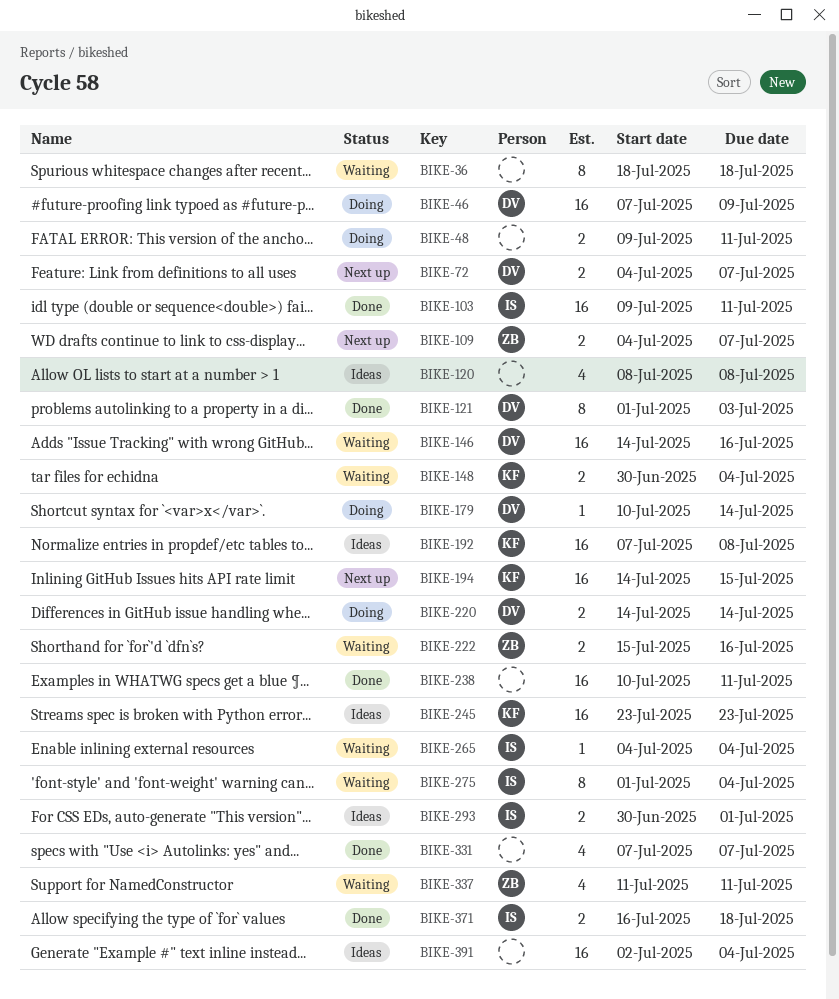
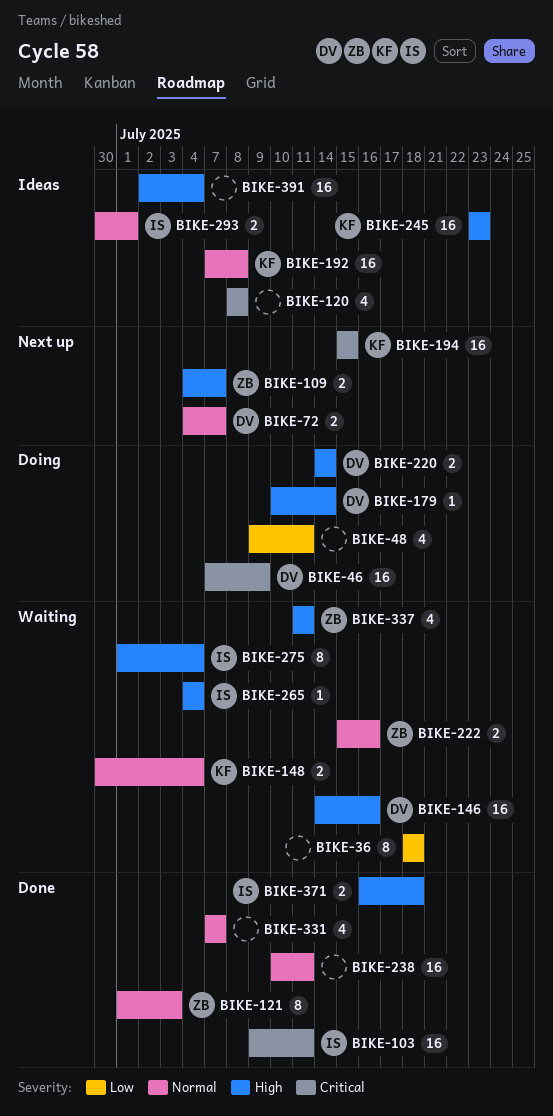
BIKE-48, estimate: 2 -> 4
BIKE-121, owner: DV -> ZB
BIKE-194, start: Jul 14 -> Jul 15

